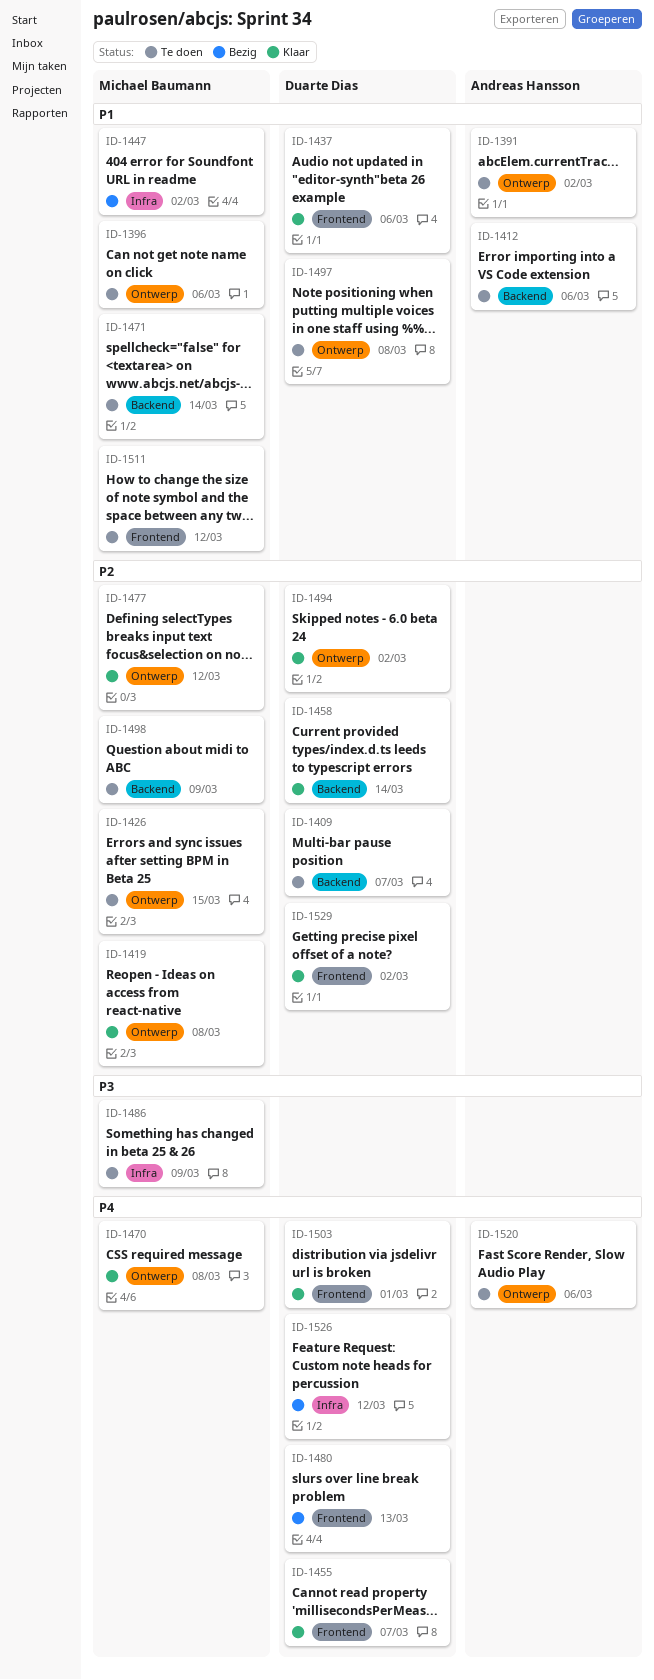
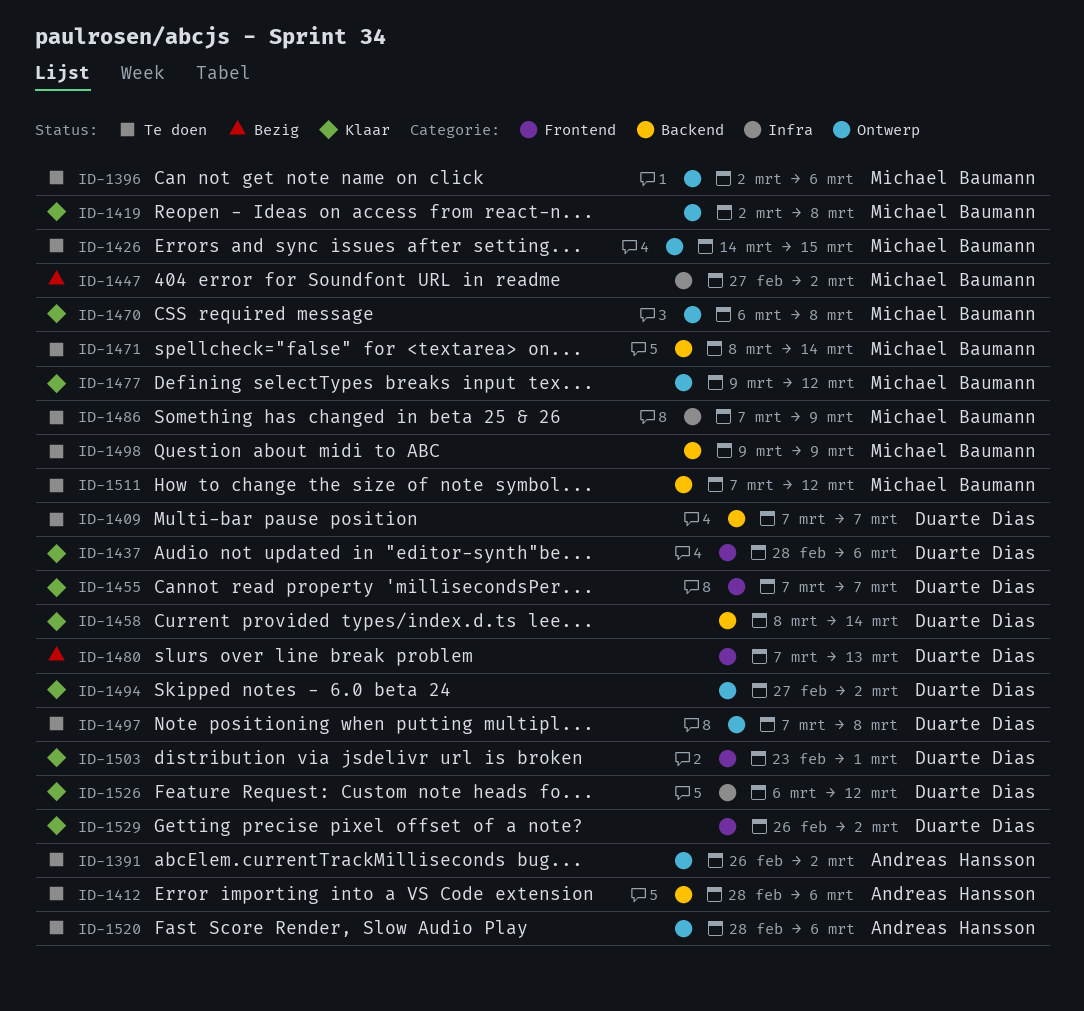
ID-1511, label: Frontend -> Backend
ID-1526, status: Bezig -> Klaar

